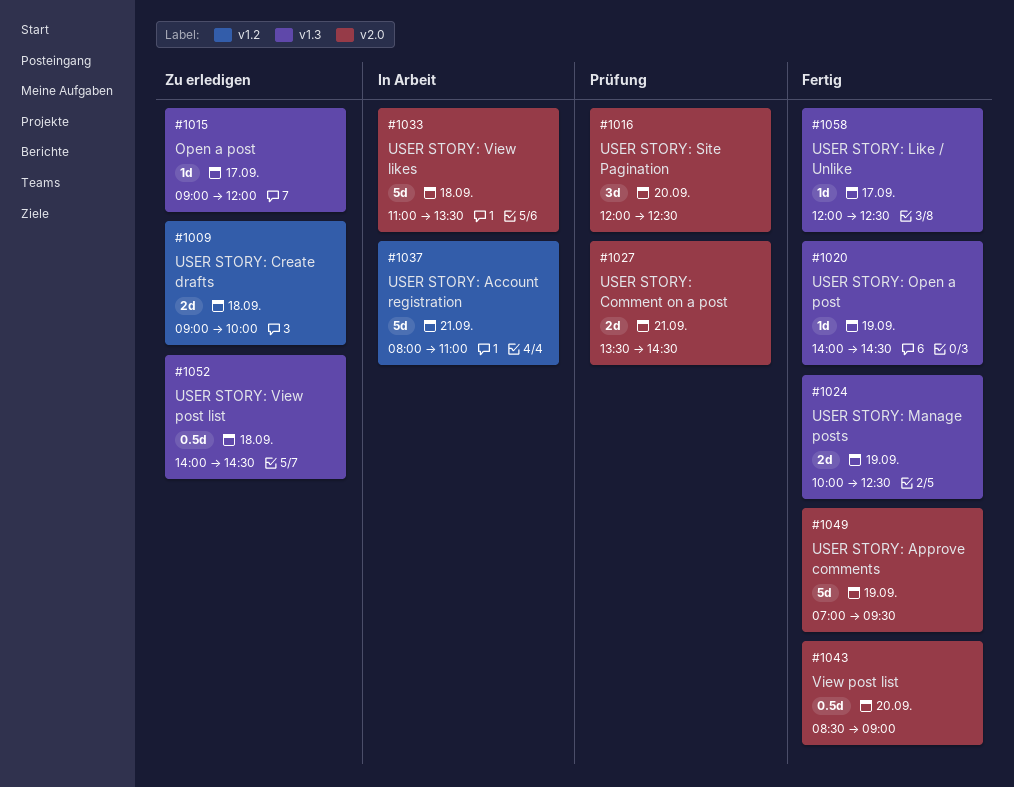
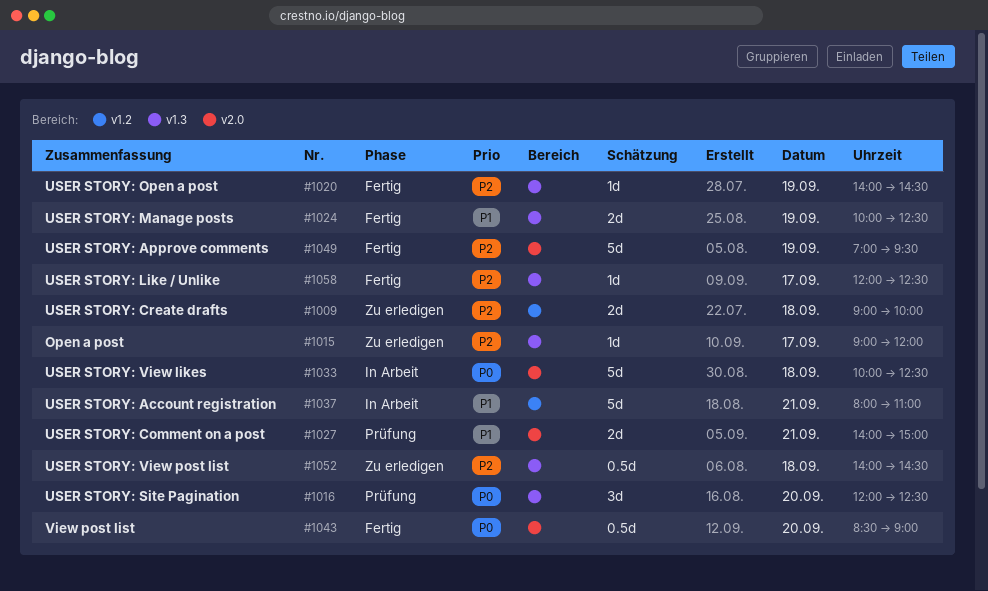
#1016, label: v2.0 -> v1.3
#1027, begins: 13:30 -> 14:00
#1027, ends: 14:30 -> 15:00
#1033, begins: 11:00 -> 10:00
#1033, ends: 13:30 -> 12:30

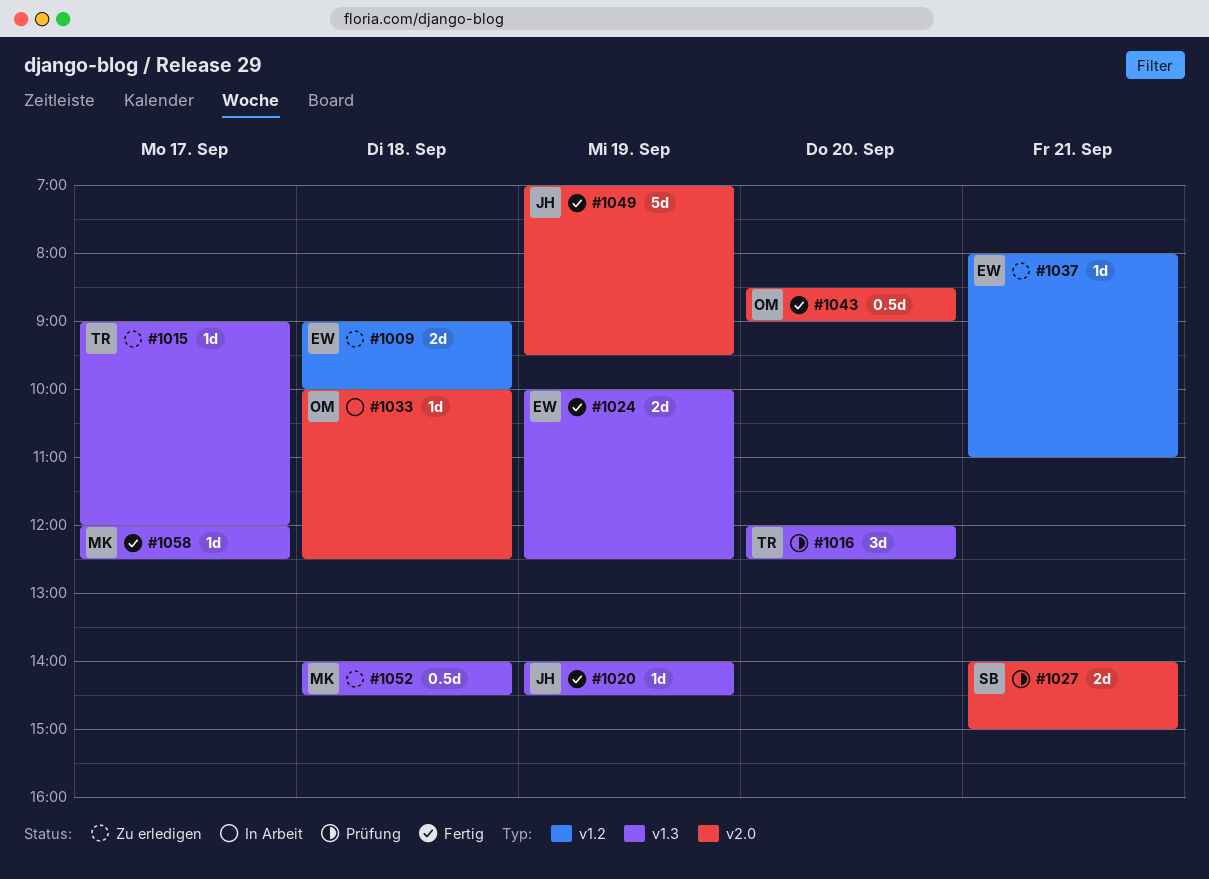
#1033, estimate: 5d -> 1d
#1037, status: In Arbeit -> Zu erledigen
#1037, estimate: 5d -> 1d

